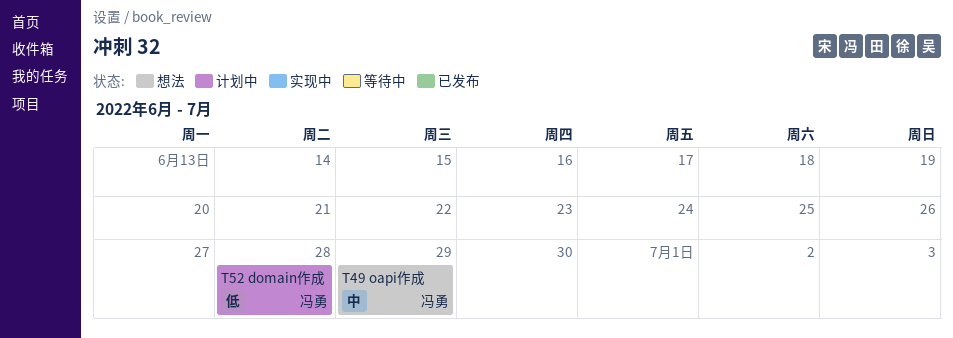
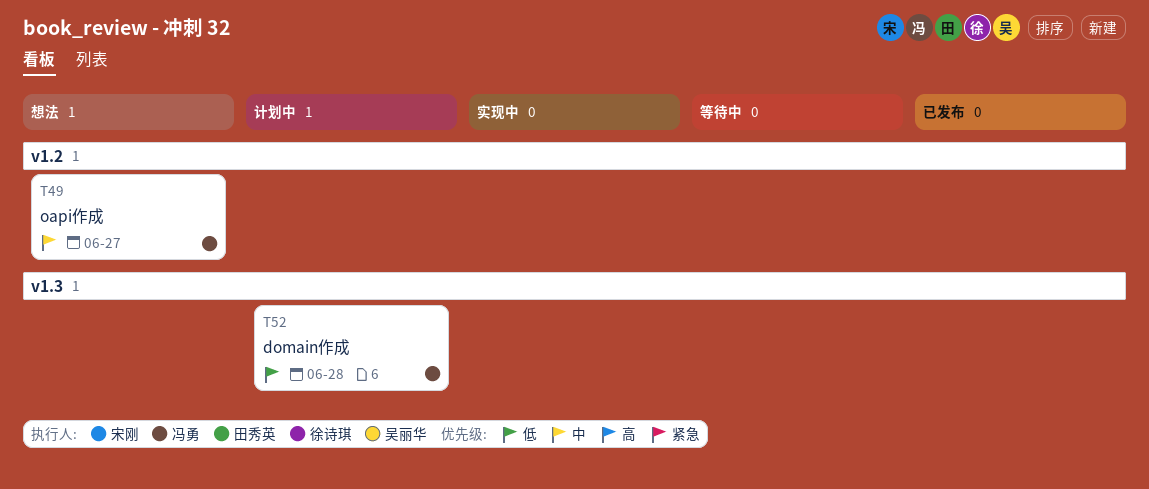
T49, due: Jun 29 -> Jun 27

